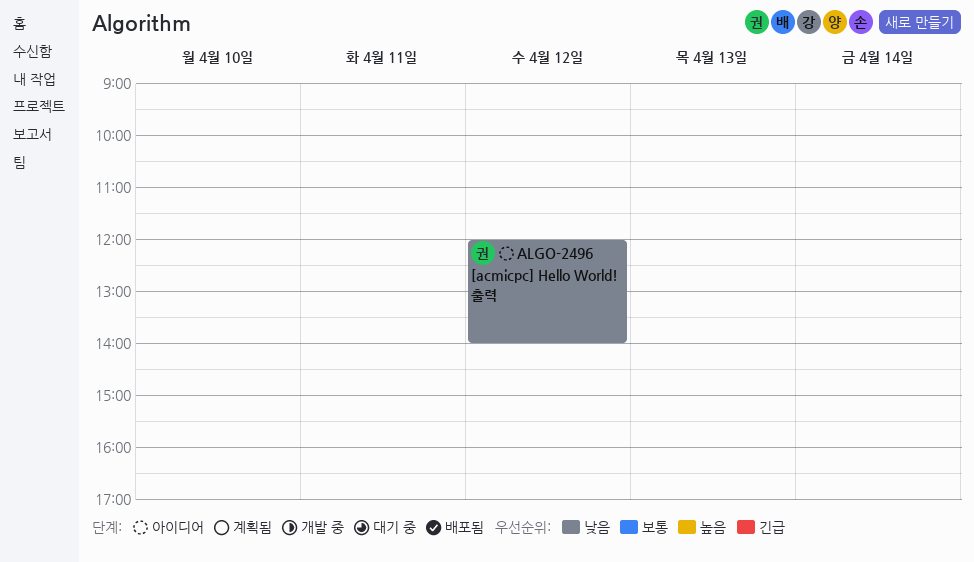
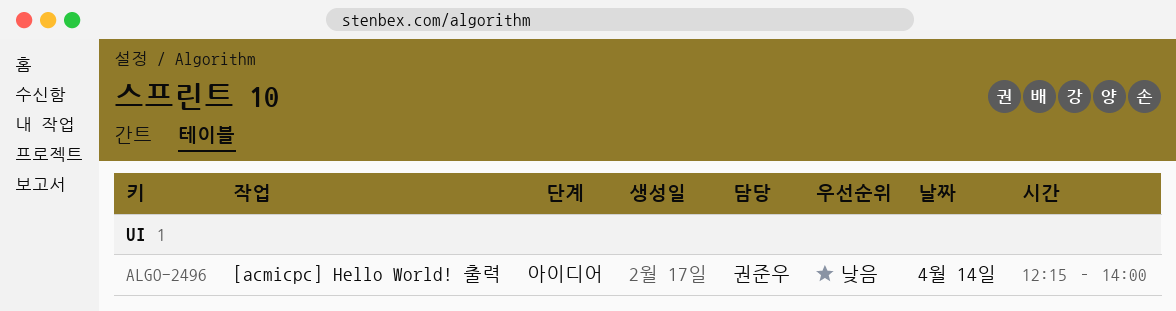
ALGO-2496, day: Apr 12 -> Apr 14
ALGO-2496, begins: 12:00 -> 12:15

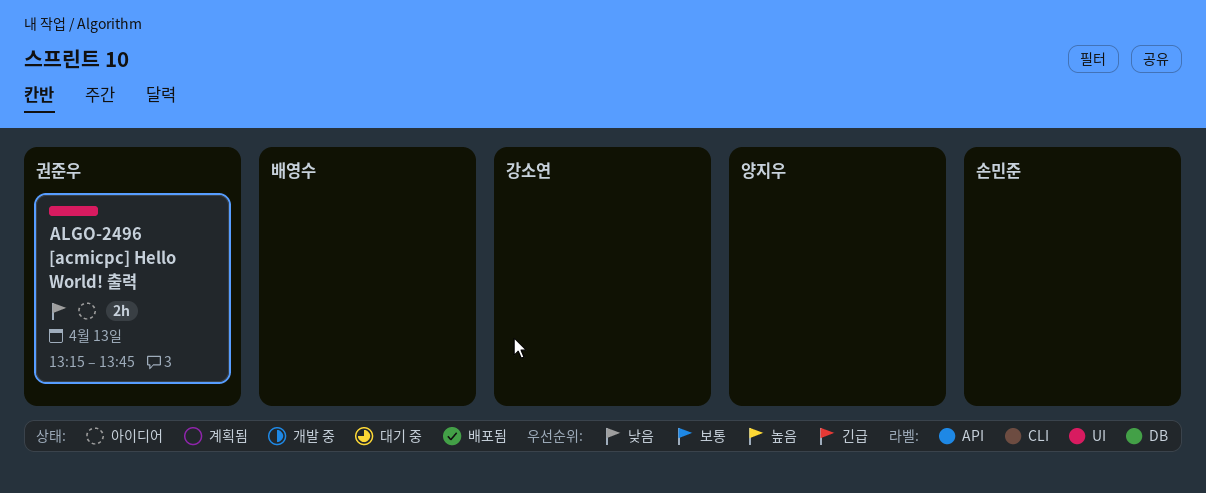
ALGO-2496, day: Apr 14 -> Apr 13
ALGO-2496, begins: 12:15 -> 13:15
ALGO-2496, ends: 14:00 -> 13:45

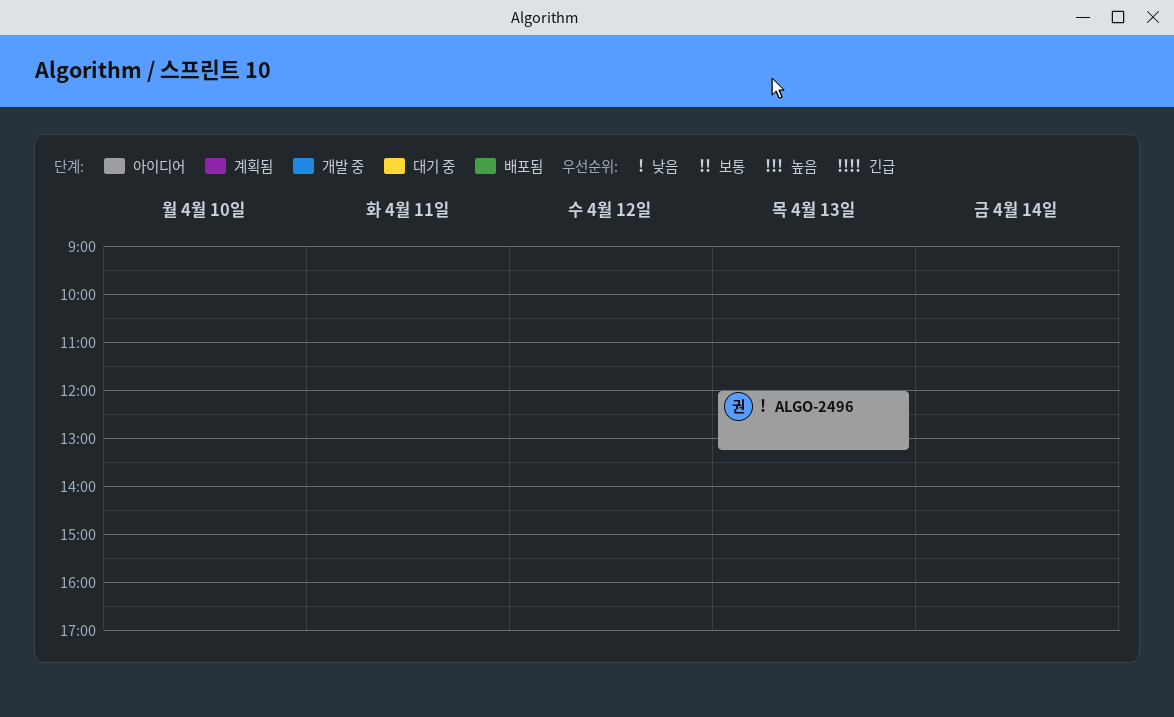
ALGO-2496, begins: 13:15 -> 12:00
ALGO-2496, ends: 13:45 -> 13:15

